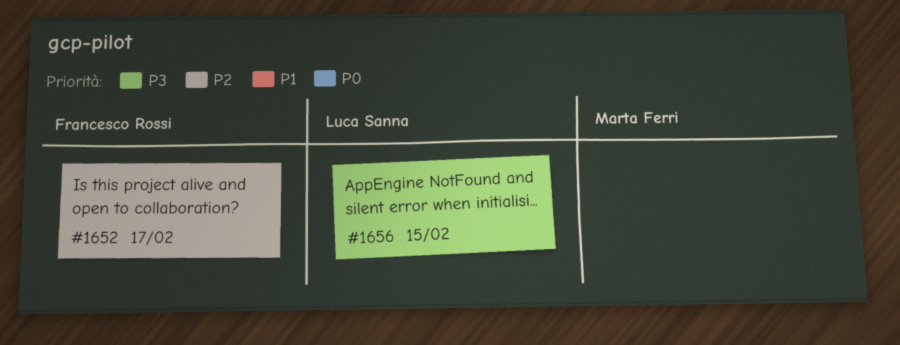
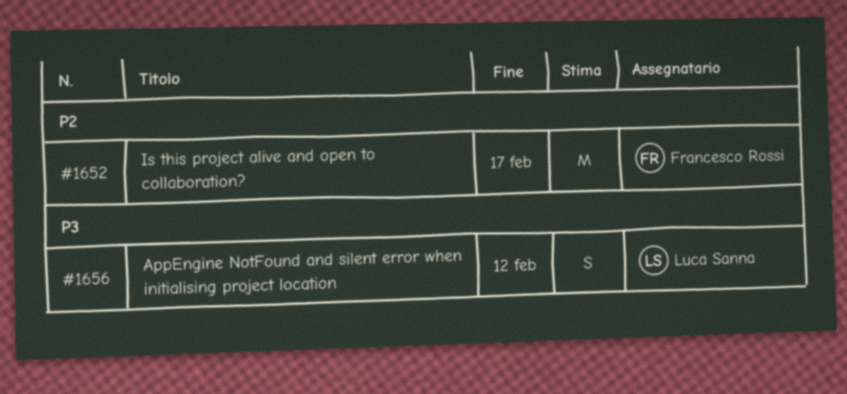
#1656, due: Feb 15 -> Feb 12

